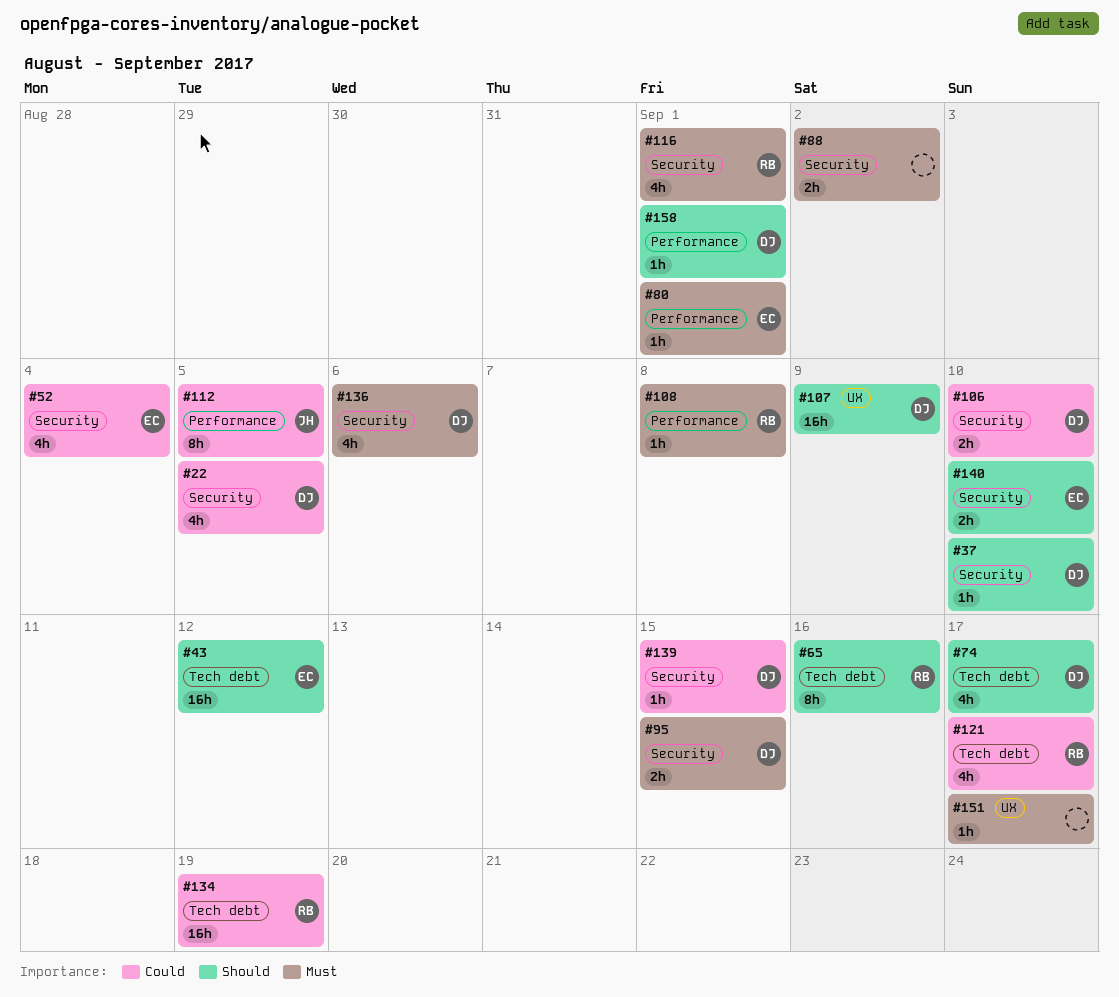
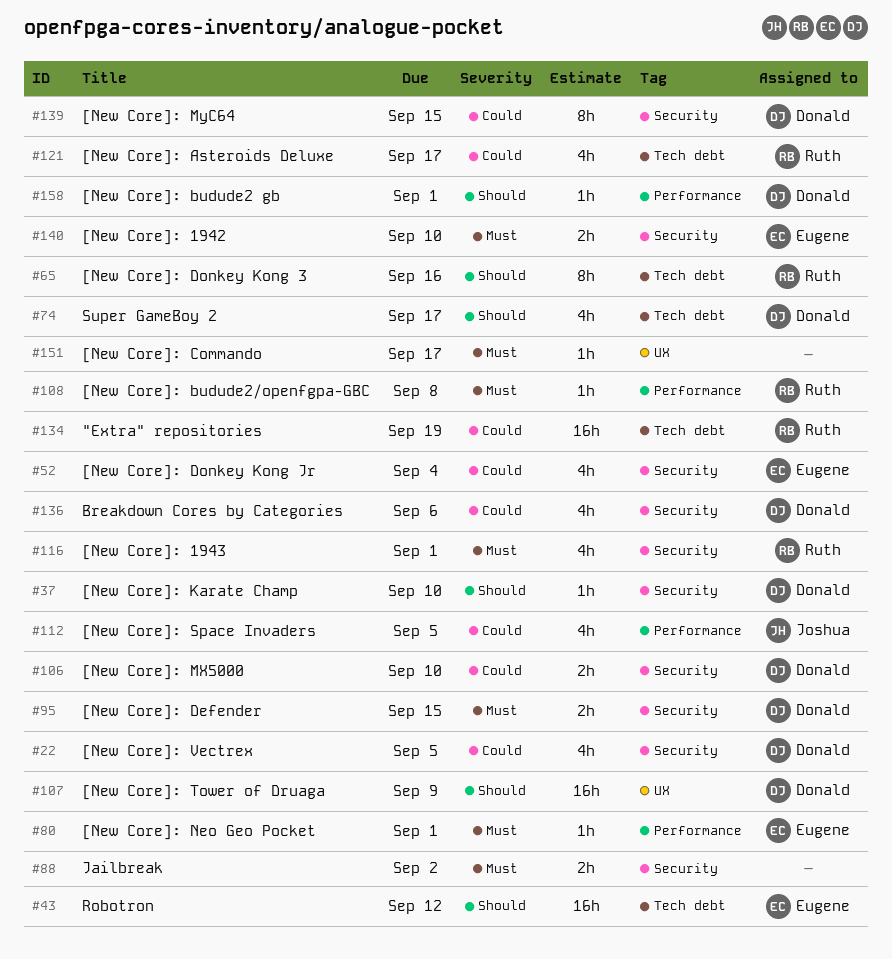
#112, estimate: 8h -> 4h
#136, priority: Must -> Could
#139, estimate: 1h -> 8h
#140, priority: Should -> Must

